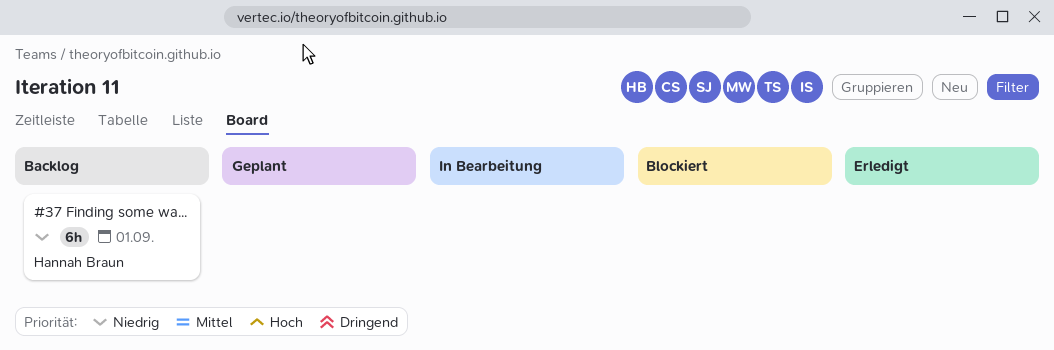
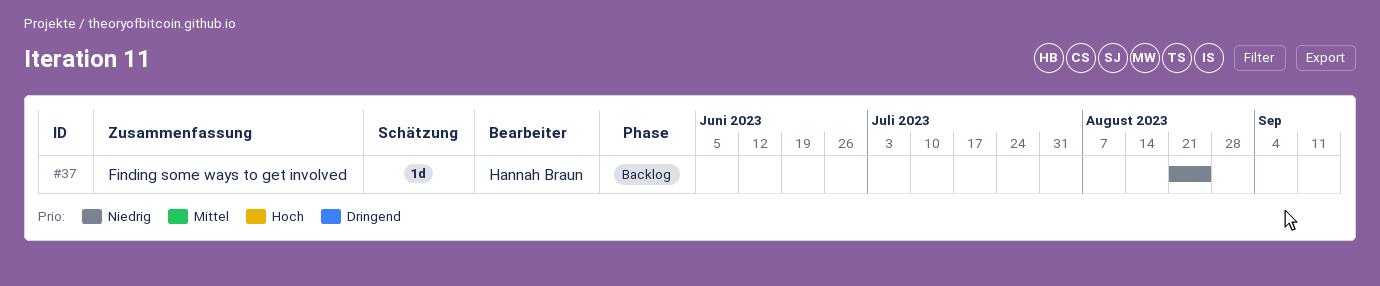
#37, estimate: 6h -> 1d
#37, due: Sep 1 -> Aug 25

